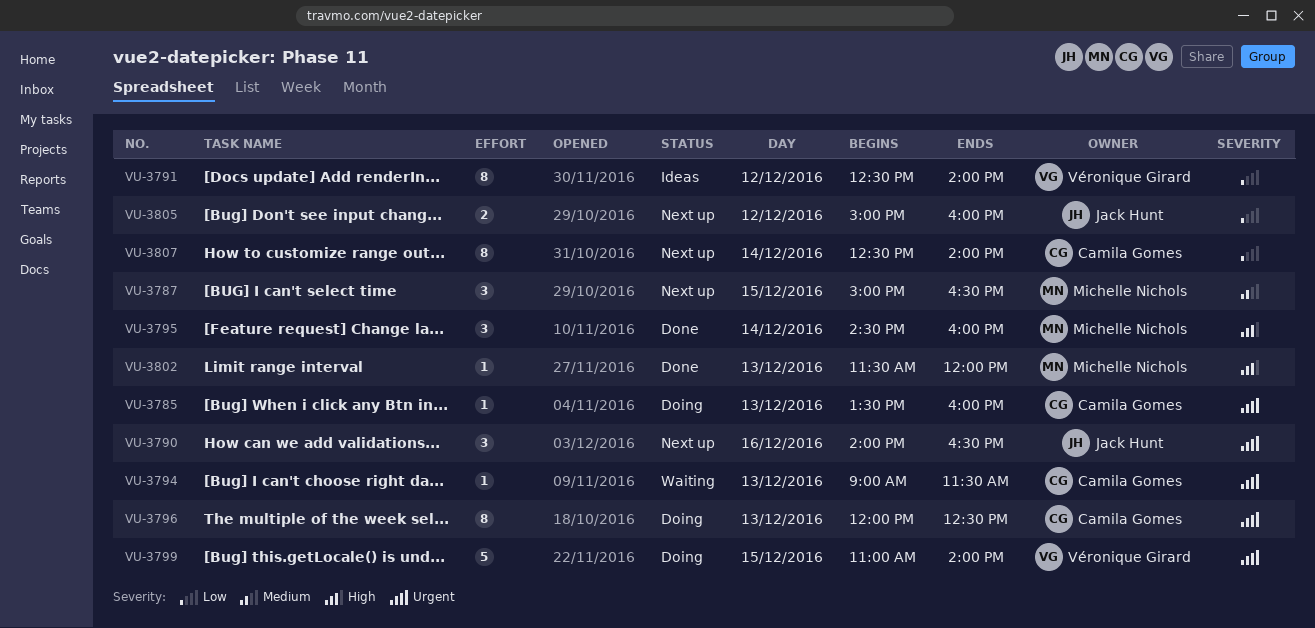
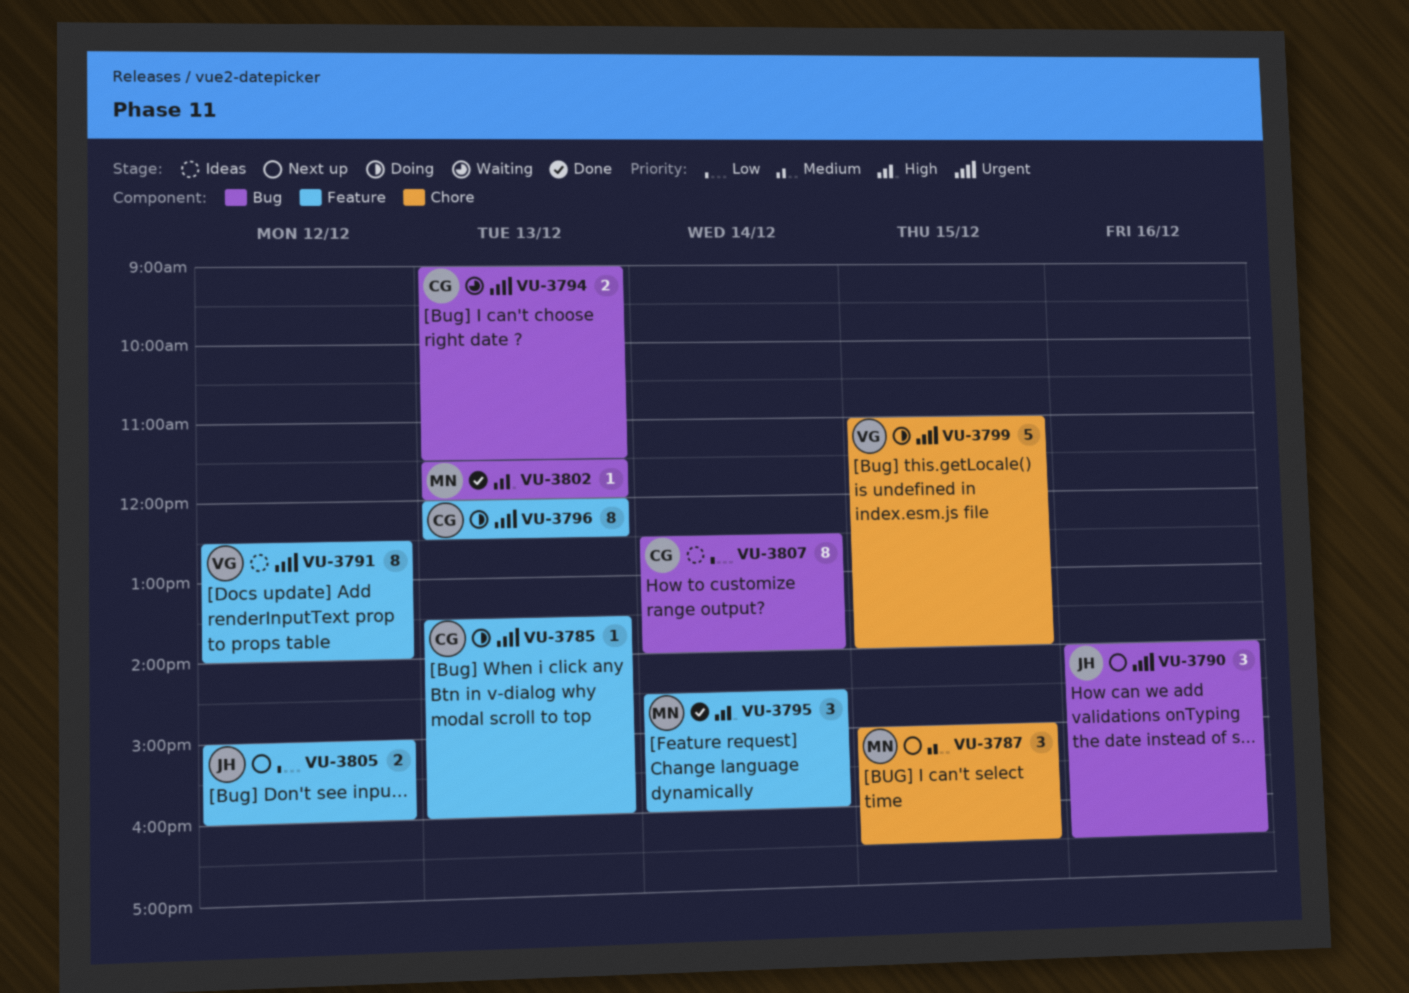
VU-3791, priority: Low -> Urgent
VU-3794, estimate: 1 -> 2
VU-3807, status: Next up -> Ideas

